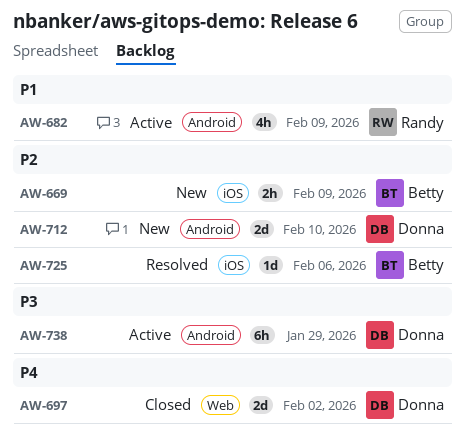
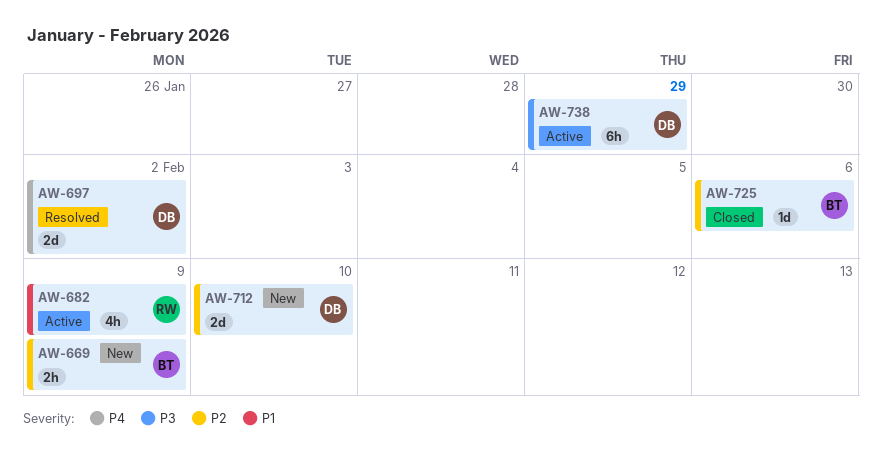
AW-697, status: Closed -> Resolved
AW-725, status: Resolved -> Closed

